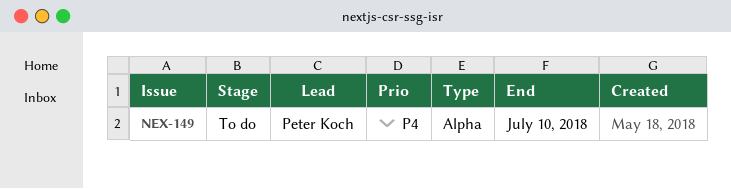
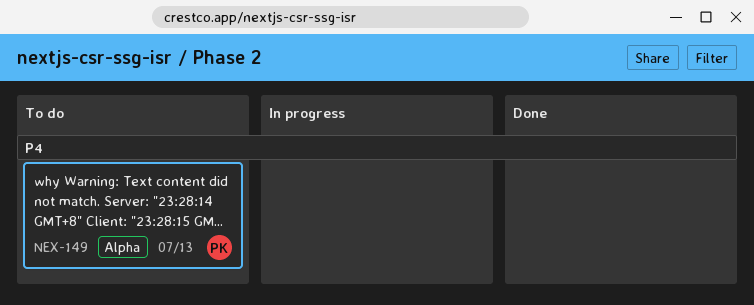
NEX-149, due: Jul 10 -> Jul 13

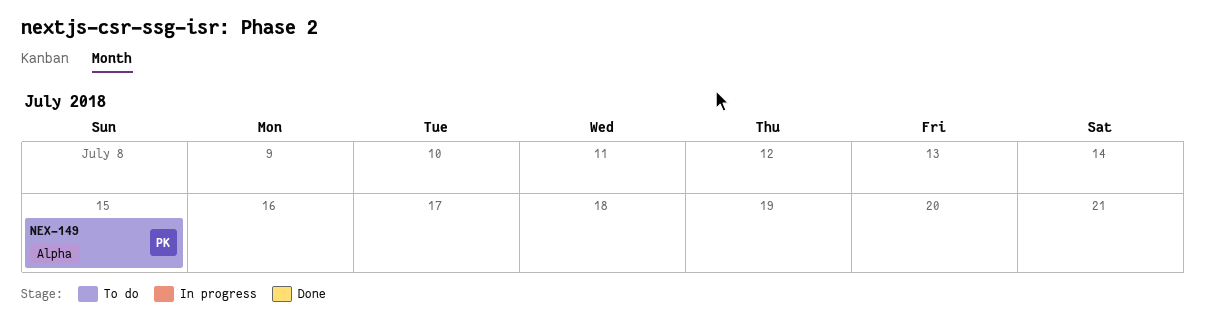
NEX-149, due: Jul 13 -> Jul 15

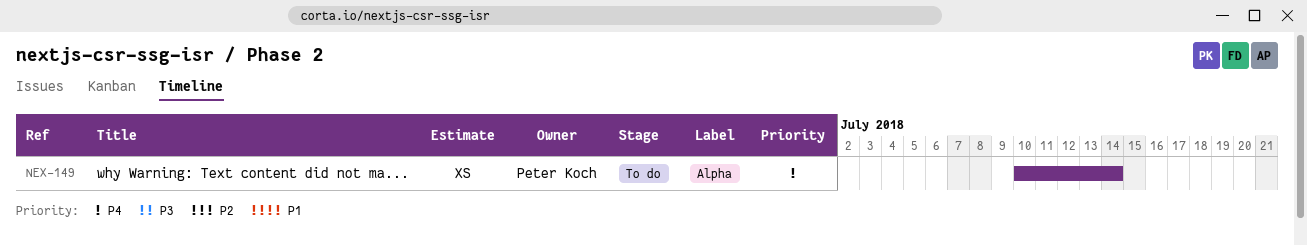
NEX-149, due: Jul 15 -> Jul 14

